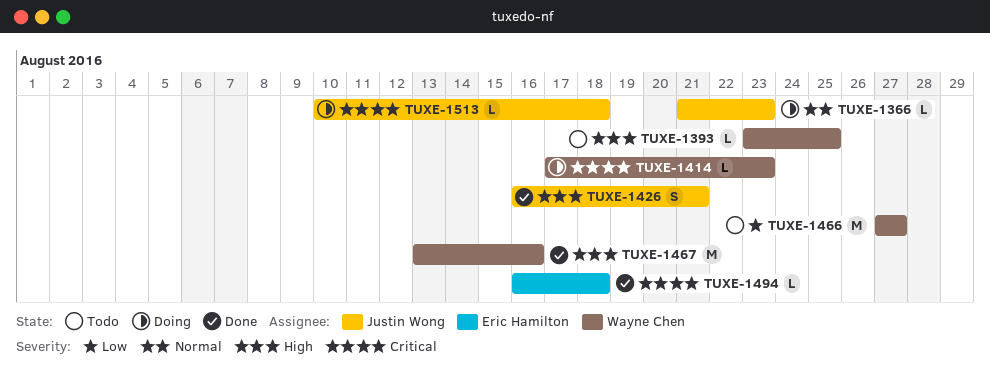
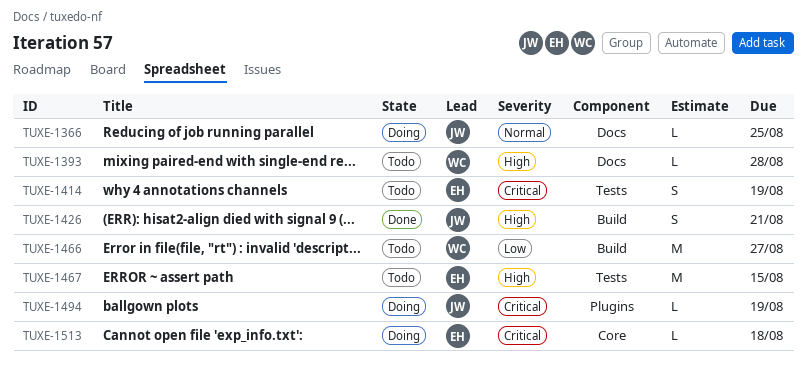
TUXE-1366, due: Aug 23 -> Aug 25
TUXE-1393, due: Aug 25 -> Aug 28
TUXE-1414, status: Doing -> Todo
TUXE-1414, owner: Wayne Chen -> Eric Hamilton
TUXE-1414, estimate: L -> S
TUXE-1414, due: Aug 23 -> Aug 19
TUXE-1467, status: Done -> Todo
TUXE-1467, owner: Wayne Chen -> Eric Hamilton
TUXE-1467, due: Aug 16 -> Aug 15
TUXE-1494, status: Done -> Doing
TUXE-1494, owner: Eric Hamilton -> Justin Wong
TUXE-1494, due: Aug 18 -> Aug 19
TUXE-1513, owner: Justin Wong -> Eric Hamilton

